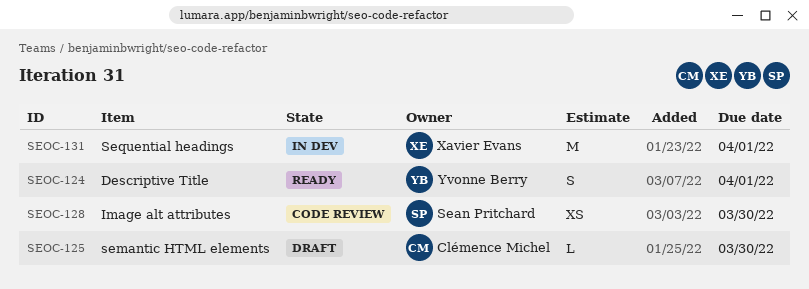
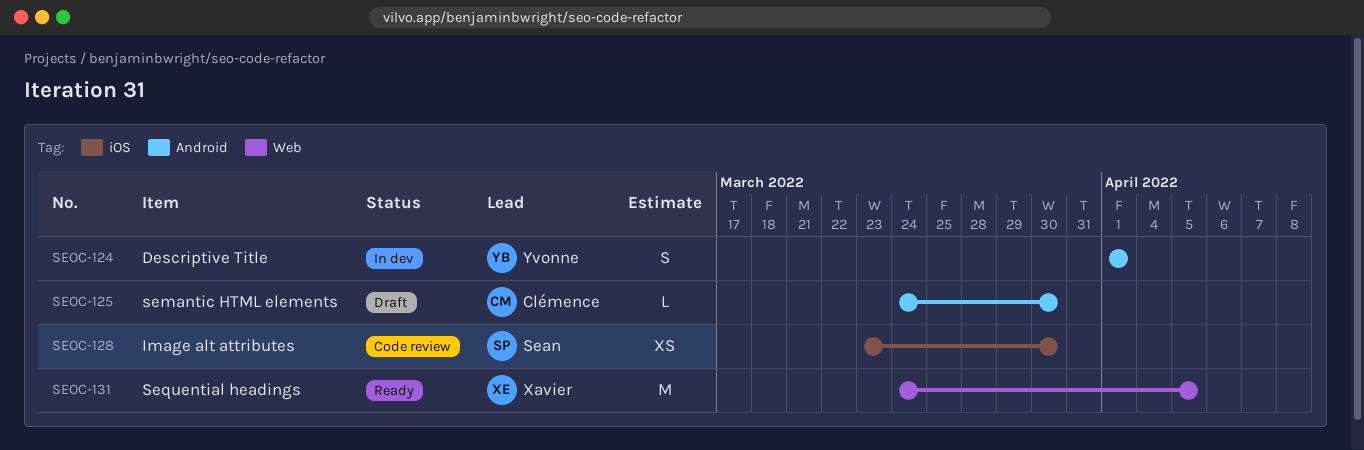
SEOC-124, status: Ready -> In dev
SEOC-131, status: In dev -> Ready
SEOC-131, due: Apr 1 -> Apr 5

